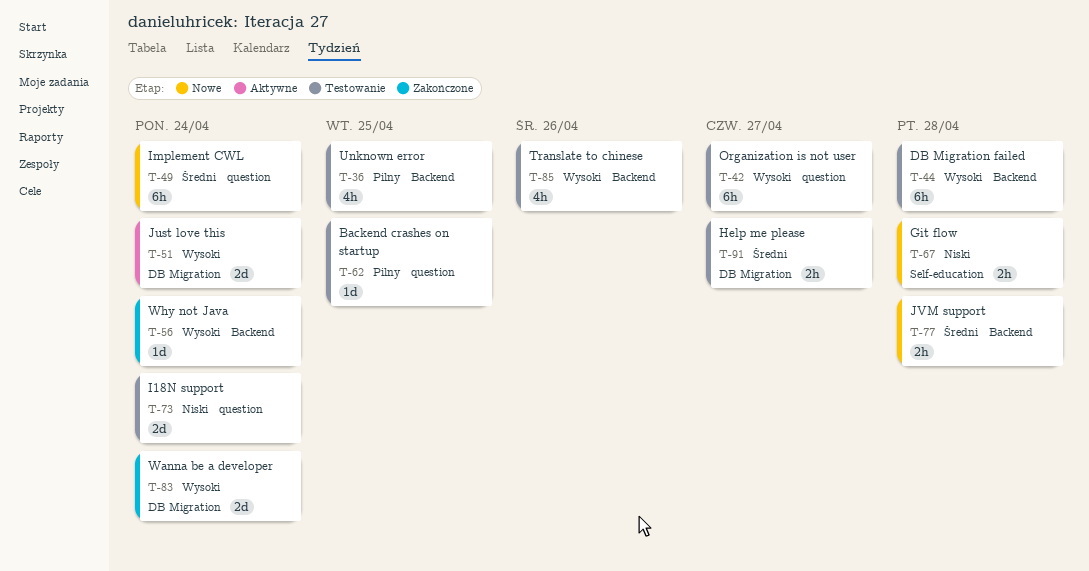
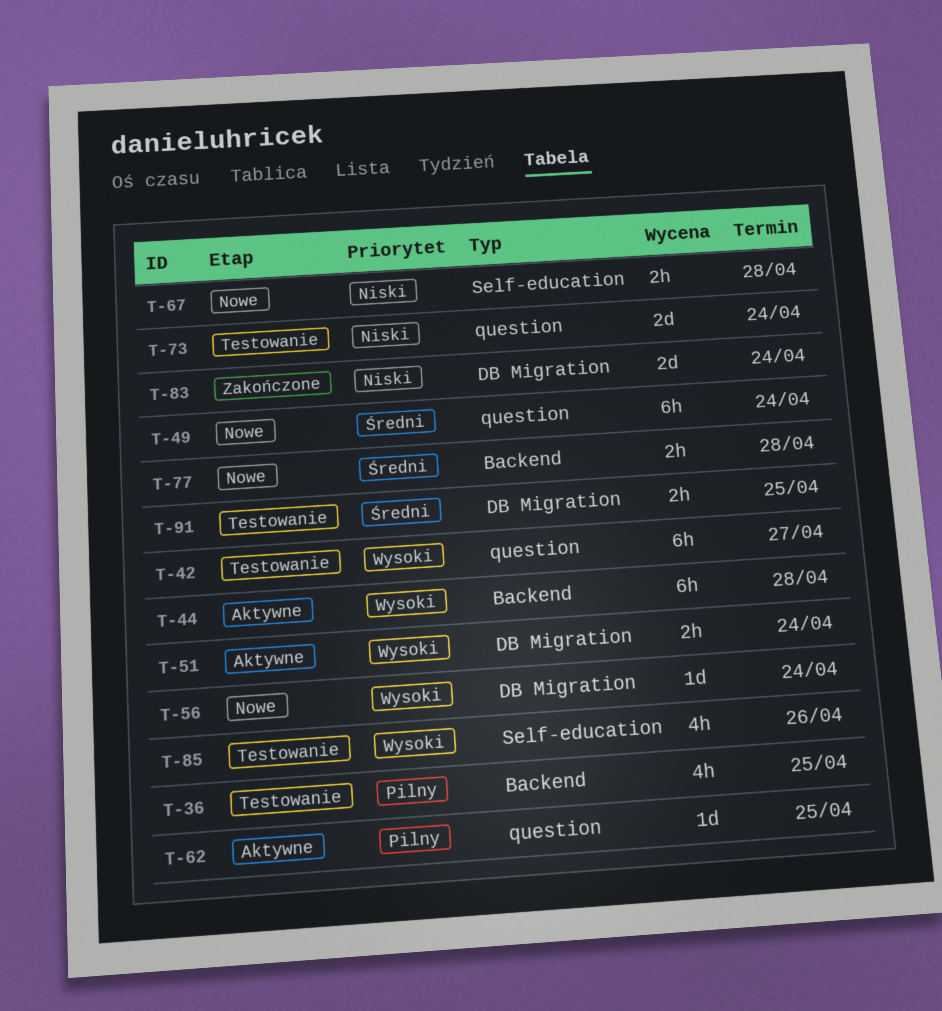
T-44, status: Testowanie -> Aktywne
T-51, estimate: 2d -> 2h
T-56, status: Zakończone -> Nowe
T-56, label: Backend -> DB Migration
T-62, status: Testowanie -> Aktywne
T-83, priority: Wysoki -> Niski
T-85, label: Backend -> Self-education
T-91, due: Apr 27 -> Apr 25

